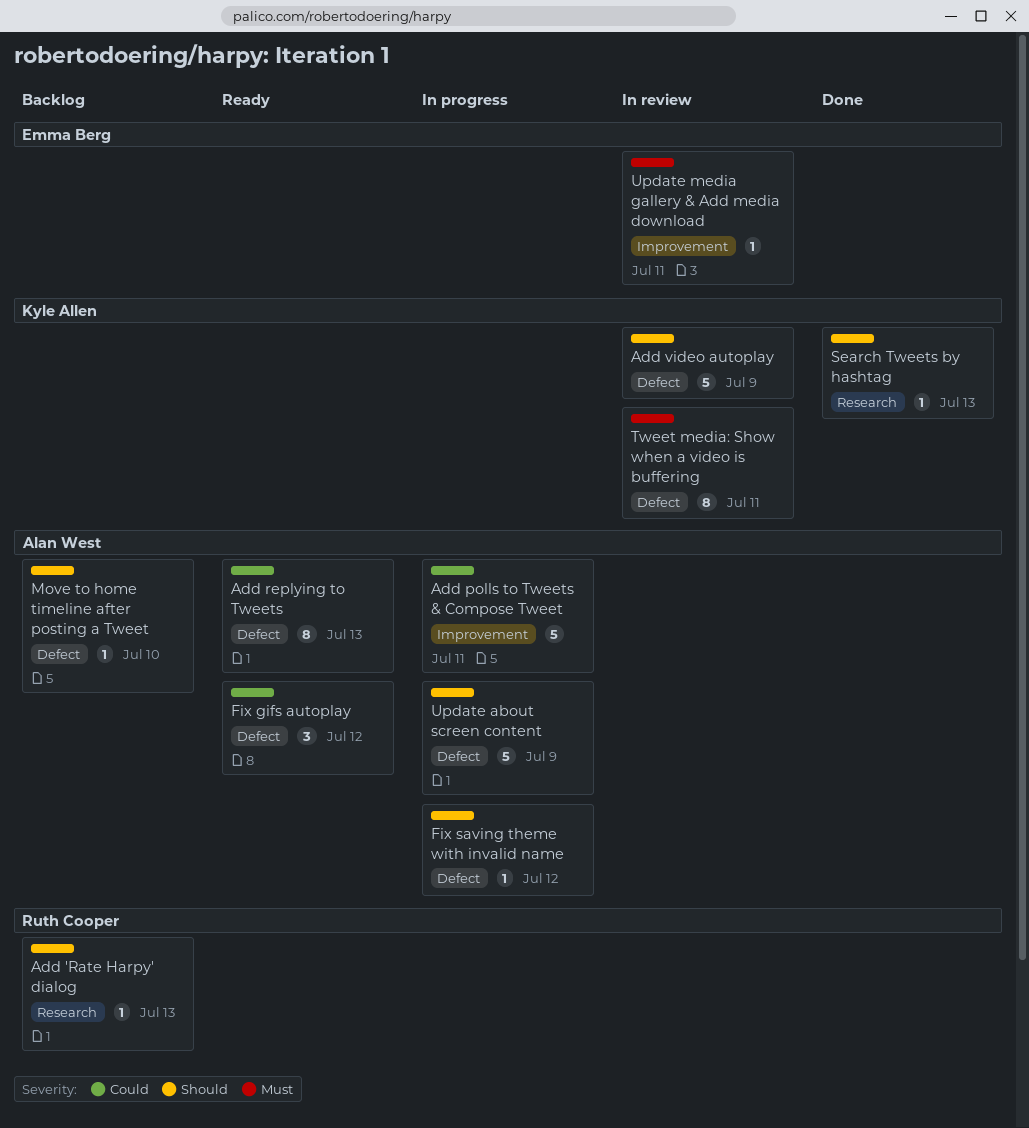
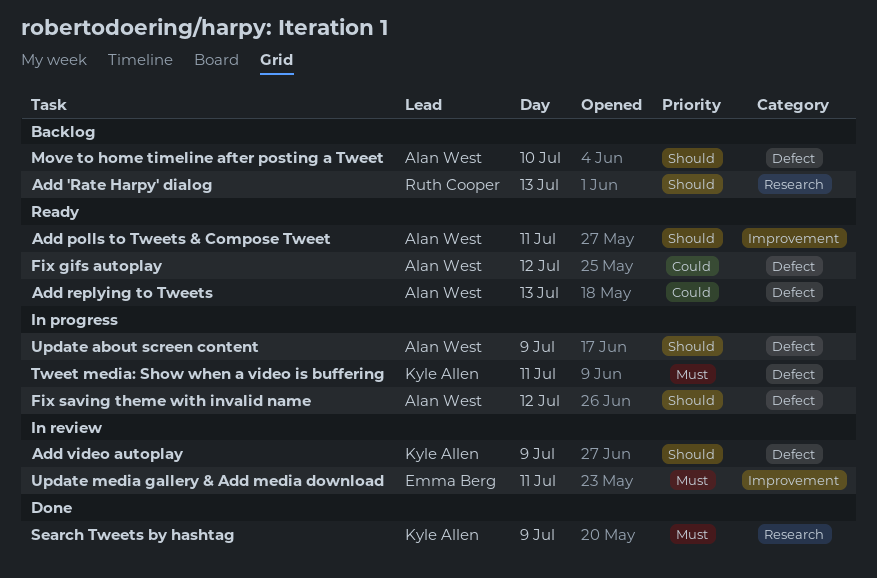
Add polls to Tweets & Compose Tweet, status: In progress -> Ready
Add polls to Tweets & Compose Tweet, priority: Could -> Should
Search Tweets by hashtag, priority: Should -> Must
Search Tweets by hashtag, day: Jul 13 -> Jul 9
Tweet media: Show when a video is buffering, status: In review -> In progress

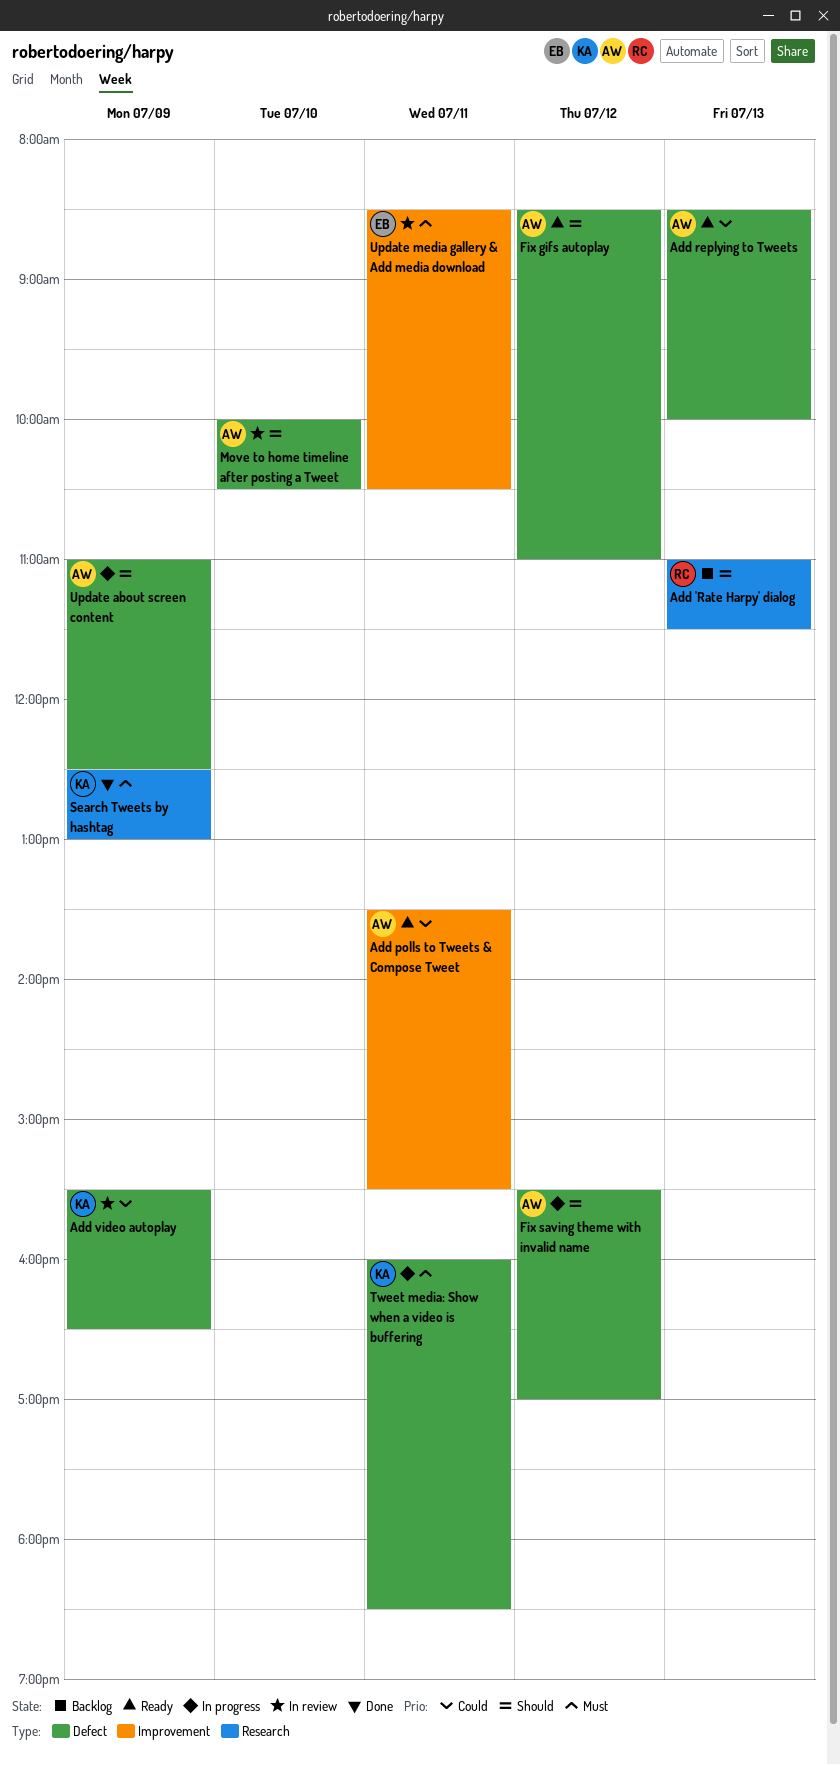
Add polls to Tweets & Compose Tweet, priority: Should -> Could
Add video autoplay, priority: Should -> Could
Fix gifs autoplay, priority: Could -> Should
Move to home timeline after posting a Tweet, status: Backlog -> In review

